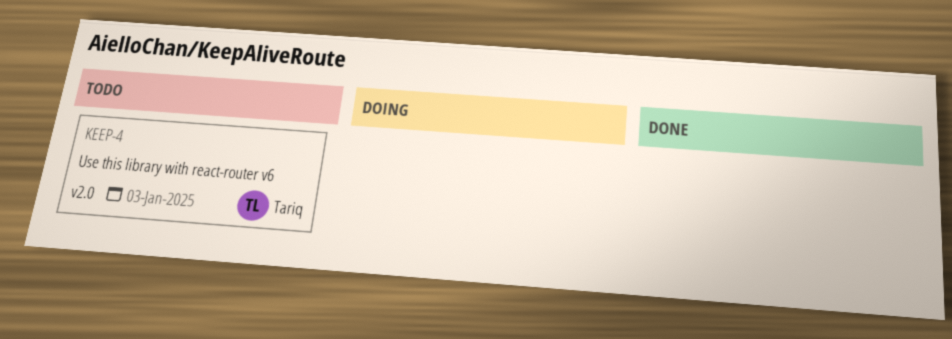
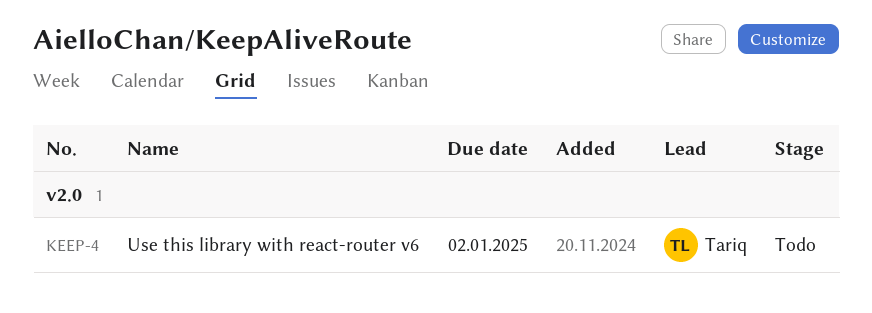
KEEP-4, due: Jan 3 -> Jan 2

